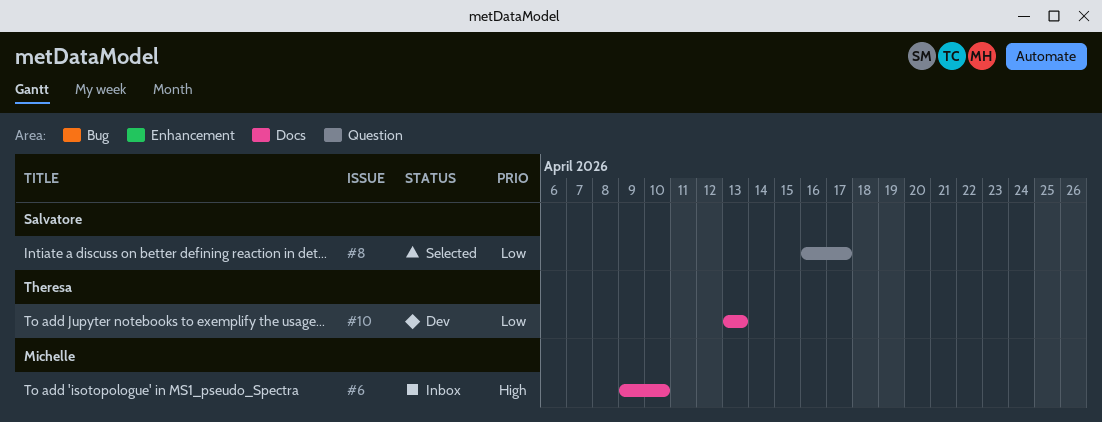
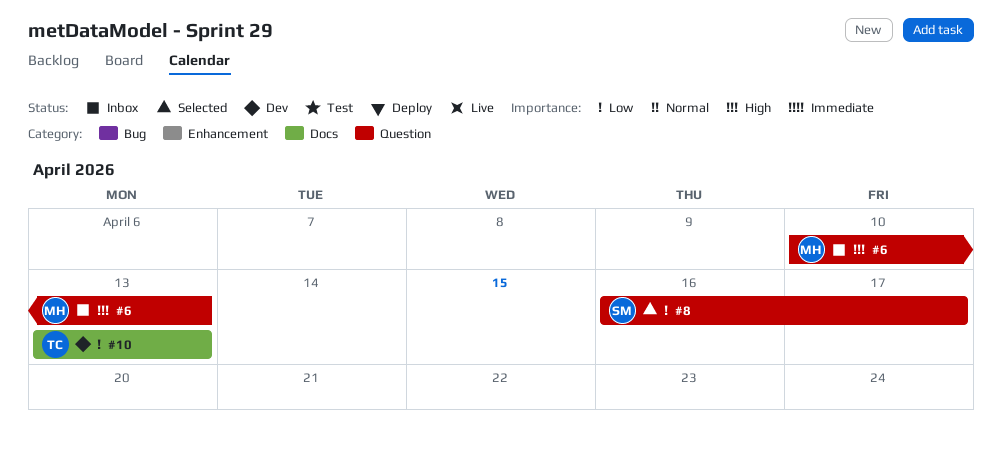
#6, label: Docs -> Question
#6, start: Apr 9 -> Apr 10
#6, due: Apr 10 -> Apr 13

